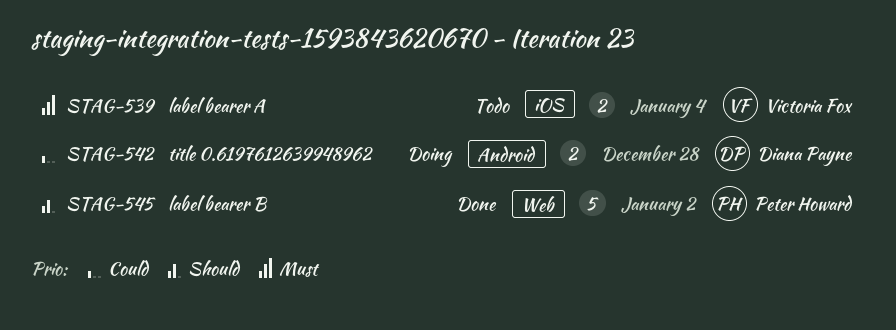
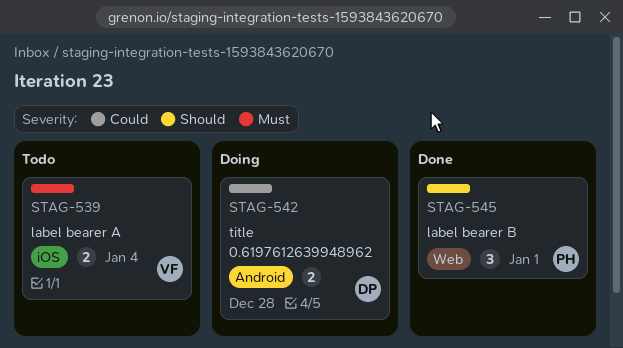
STAG-545, estimate: 5 -> 3
STAG-545, due: Jan 2 -> Jan 1

